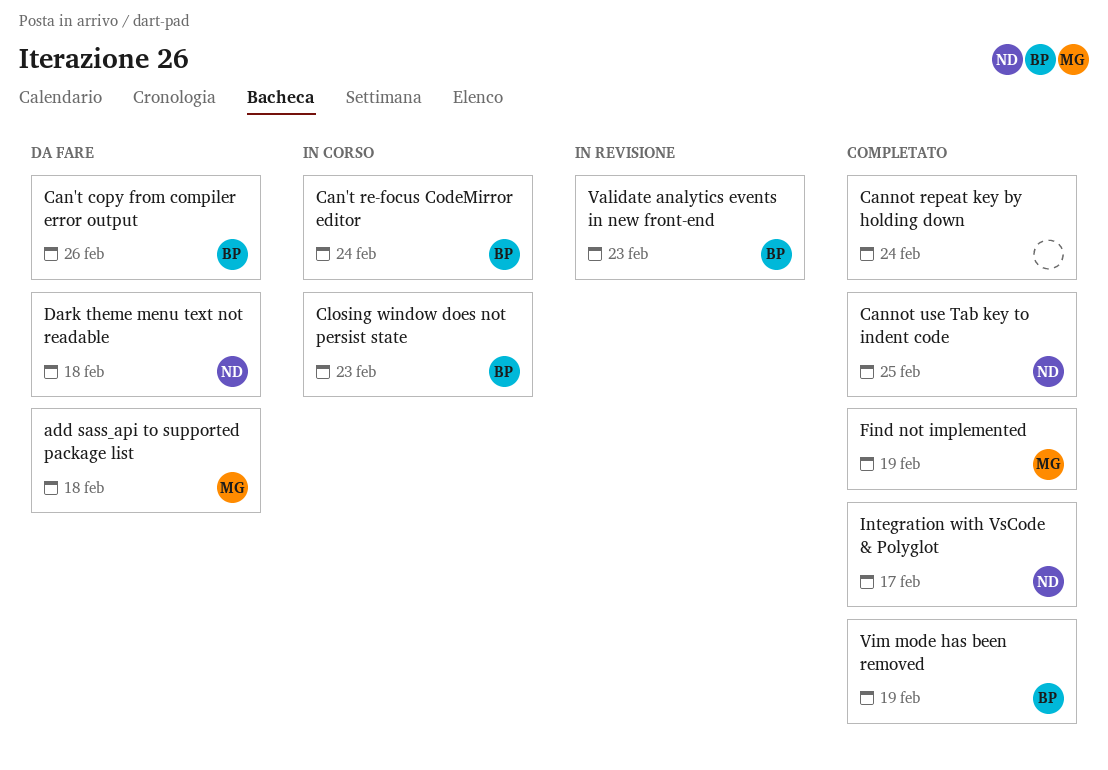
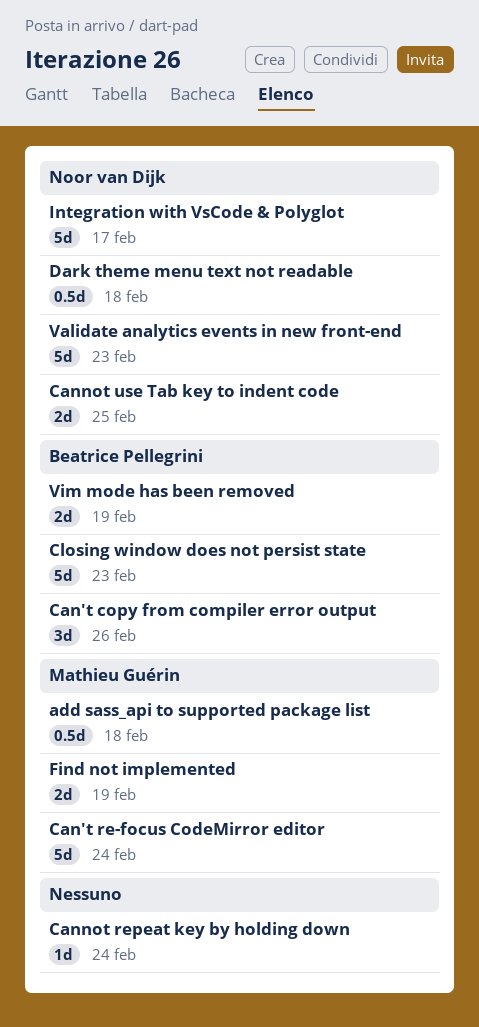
Can't re-focus CodeMirror editor, owner: Beatrice Pellegrini -> Mathieu Guérin
Validate analytics events in new front-end, owner: Beatrice Pellegrini -> Noor van Dijk

